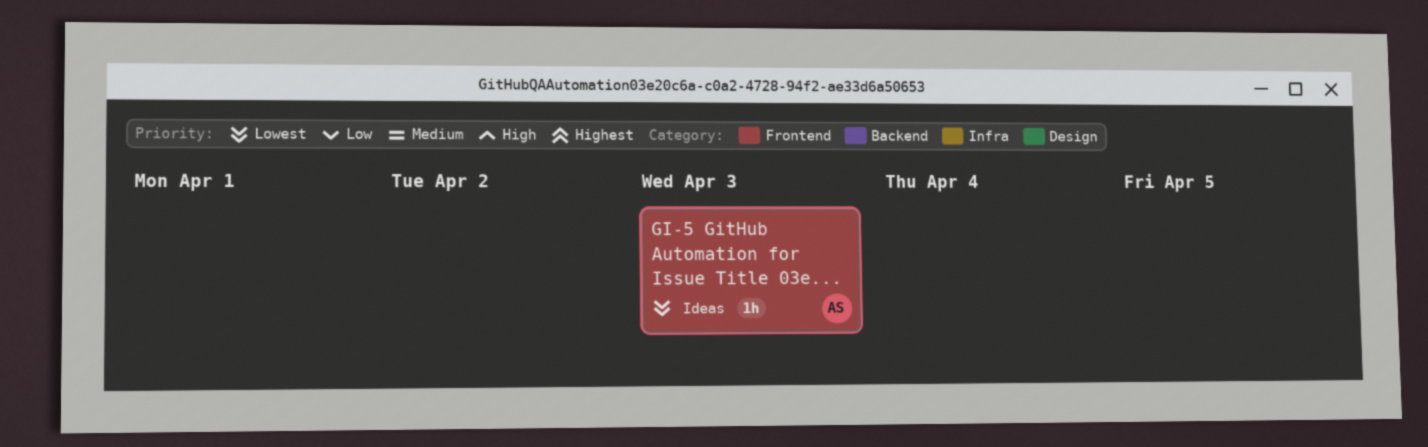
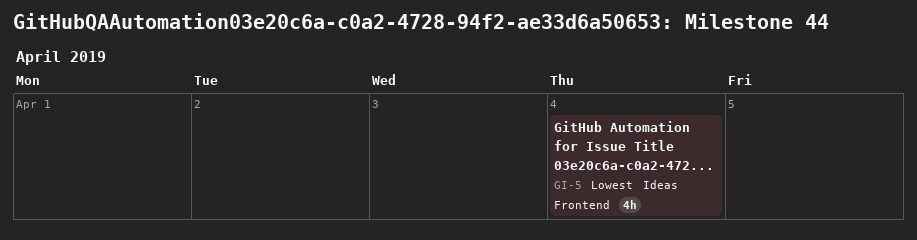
GI-5, estimate: 1h -> 4h
GI-5, due: Apr 3 -> Apr 4

